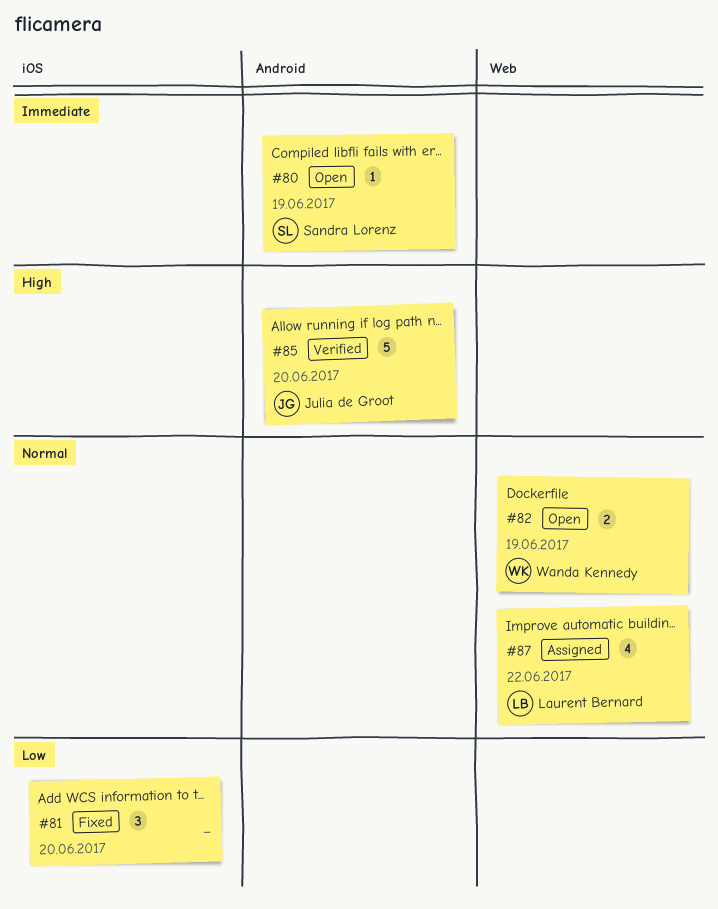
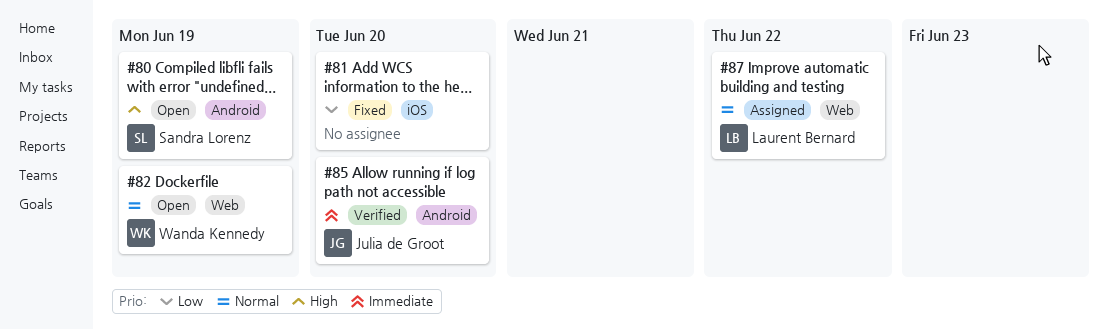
#80, priority: Immediate -> High
#85, priority: High -> Immediate

